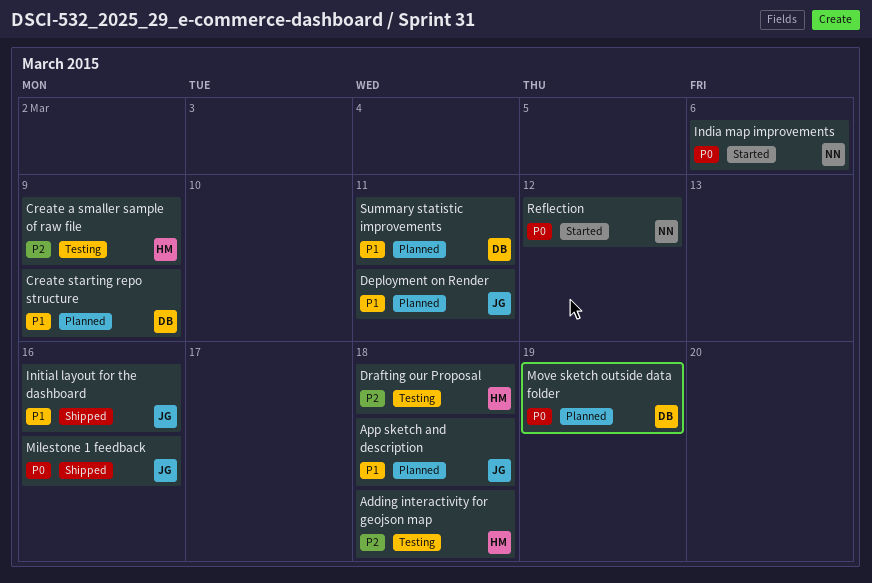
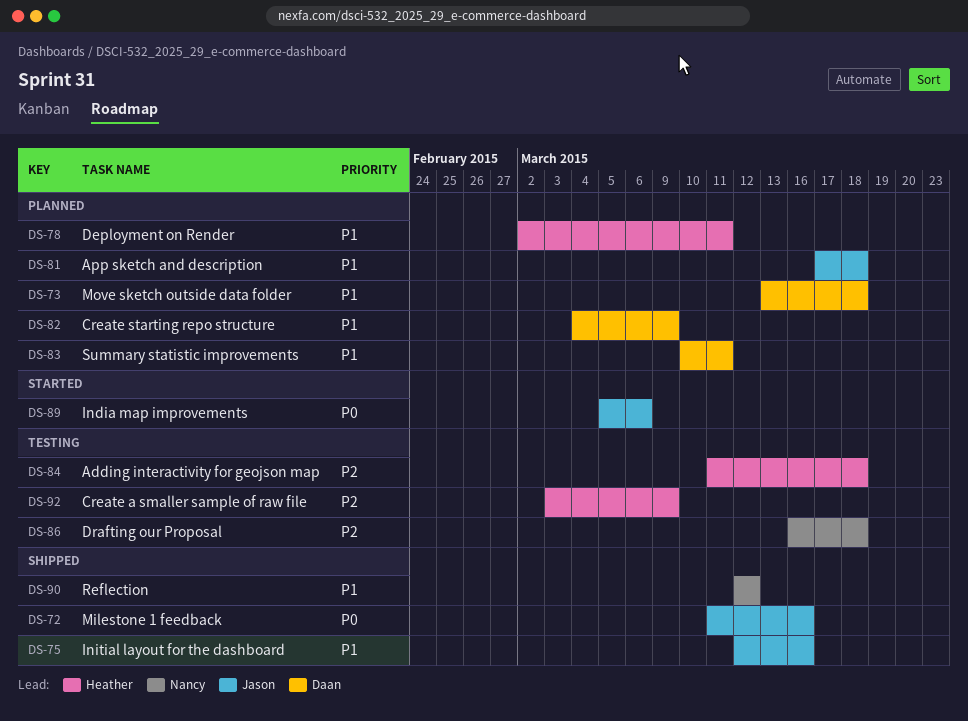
Deployment on Render, owner: Jason -> Heather
Drafting our Proposal, owner: Heather -> Nancy
India map improvements, owner: Nancy -> Jason
Move sketch outside data folder, priority: P0 -> P1
Move sketch outside data folder, due: Mar 19 -> Mar 18
Reflection, status: Started -> Shipped
Reflection, priority: P0 -> P1

